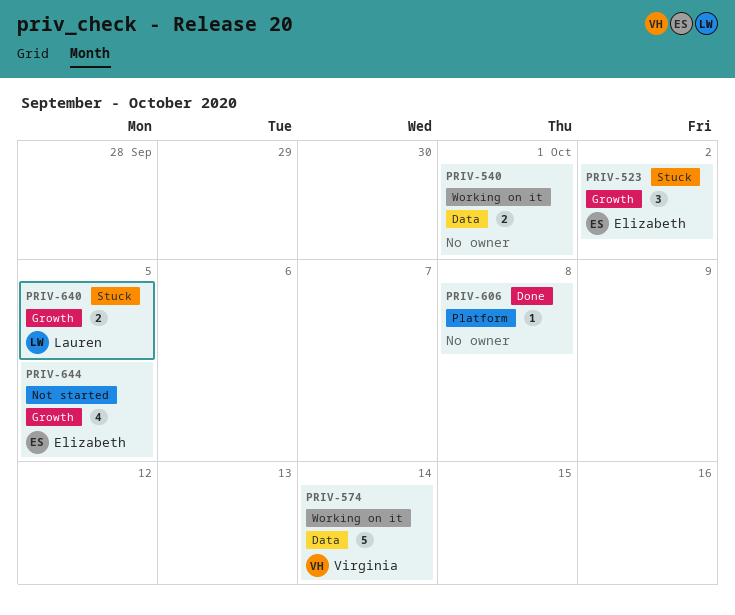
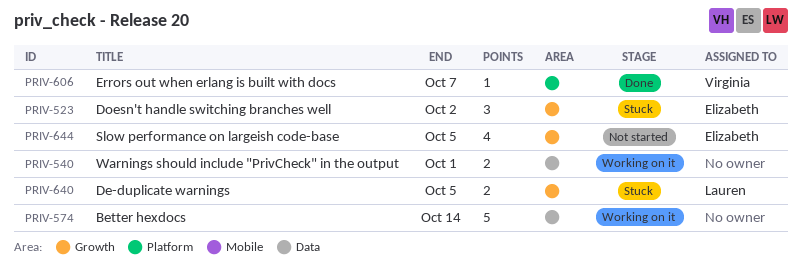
PRIV-574, owner: Virginia -> none
PRIV-606, owner: none -> Virginia
PRIV-606, due: Oct 8 -> Oct 7

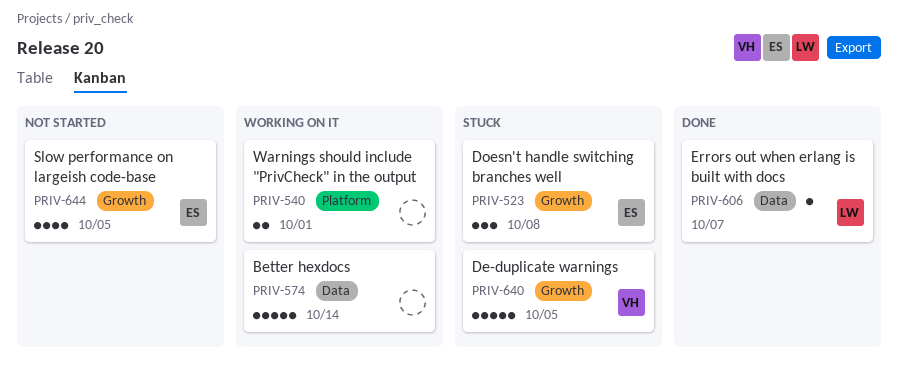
PRIV-523, due: Oct 2 -> Oct 8
PRIV-540, label: Data -> Platform
PRIV-606, owner: Virginia -> Lauren
PRIV-606, label: Platform -> Data
PRIV-640, owner: Lauren -> Virginia
PRIV-640, estimate: 2 -> 5

